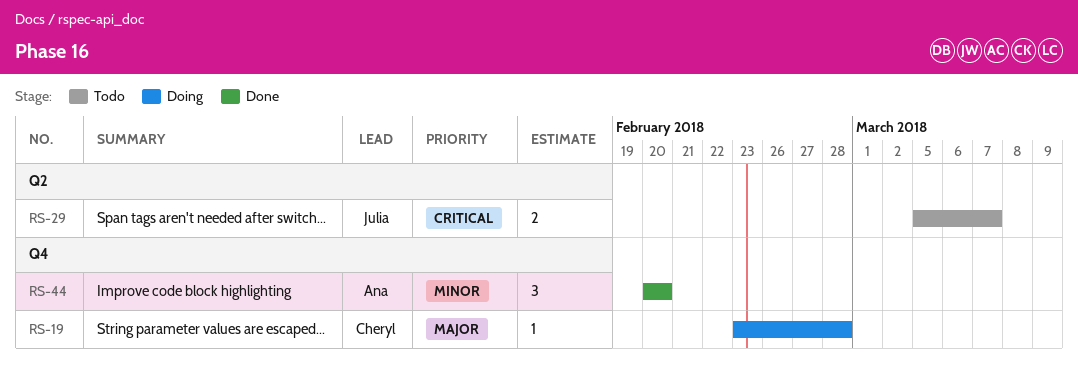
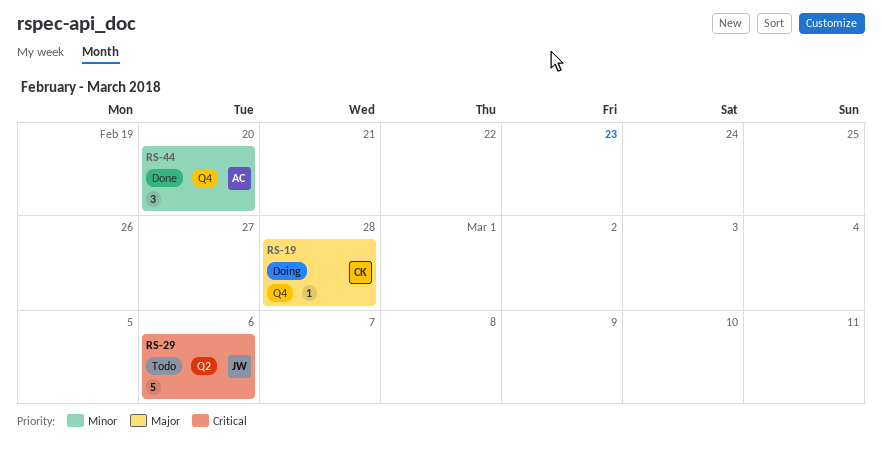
RS-29, estimate: 2 -> 5
RS-29, due: Mar 7 -> Mar 6

